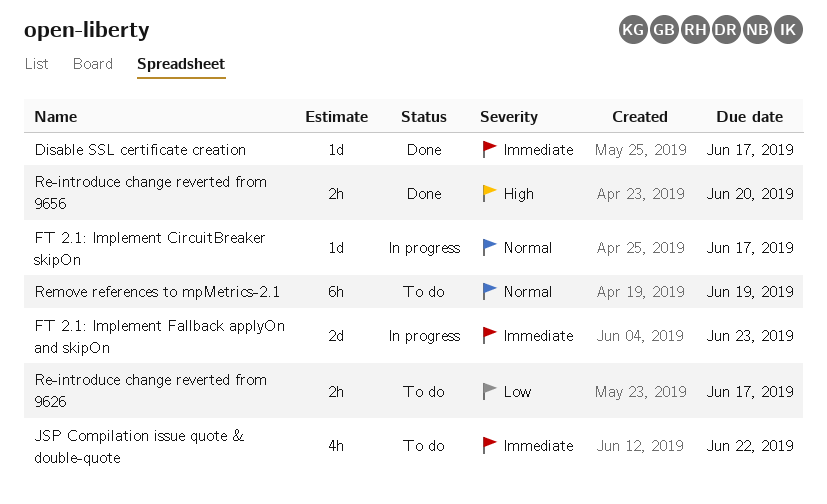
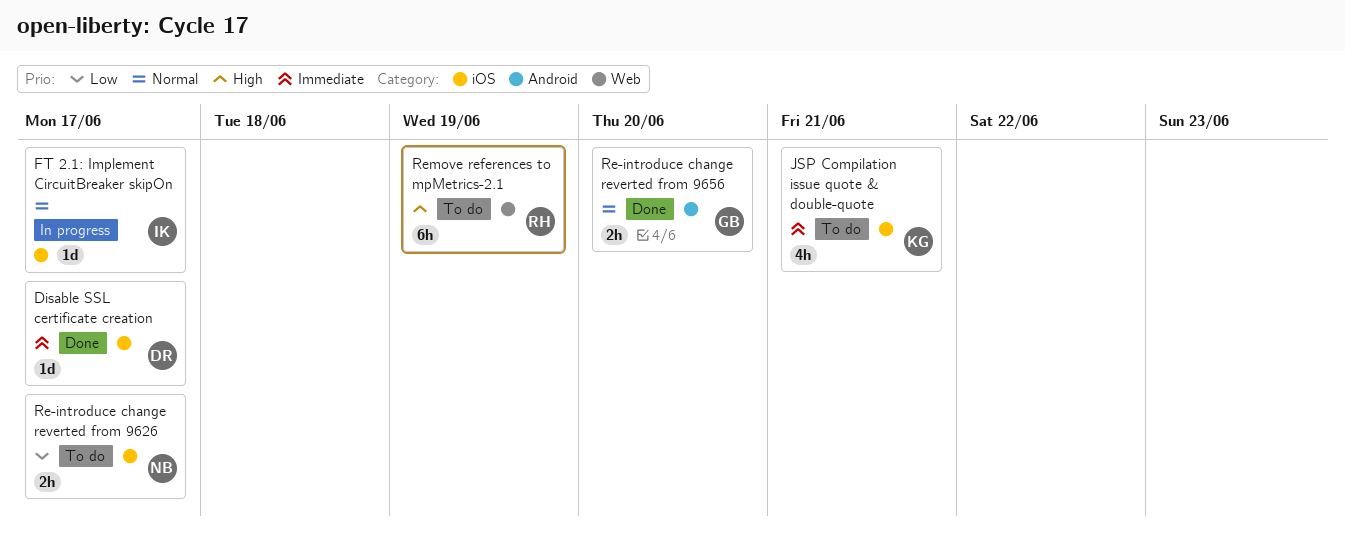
FT 2.1: Implement Fallback applyOn and skipOn: present -> none
JSP Compilation issue quote & double-quote, due: Jun 22 -> Jun 21
Re-introduce change reverted from 9656, priority: High -> Normal
Remove references to mpMetrics-2.1, priority: Normal -> High

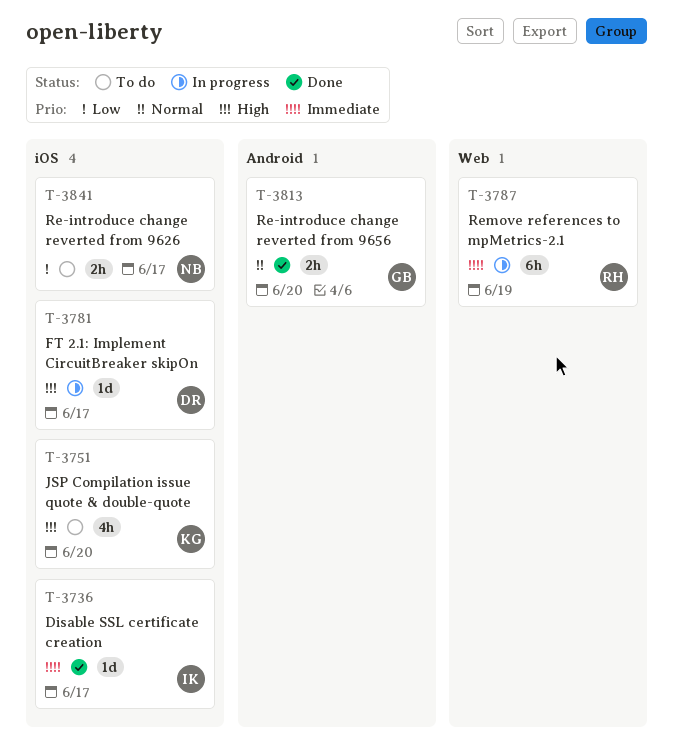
Disable SSL certificate creation, owner: DR -> IK
FT 2.1: Implement CircuitBreaker skipOn, owner: IK -> DR
FT 2.1: Implement CircuitBreaker skipOn, priority: Normal -> High
JSP Compilation issue quote & double-quote, priority: Immediate -> High
JSP Compilation issue quote & double-quote, due: Jun 21 -> Jun 20
Remove references to mpMetrics-2.1, status: To do -> In progress
Remove references to mpMetrics-2.1, priority: High -> Immediate

